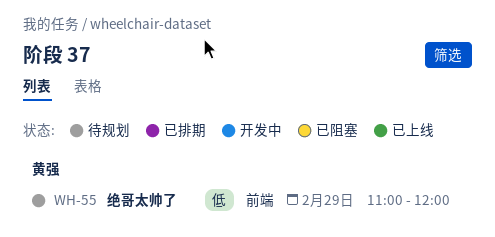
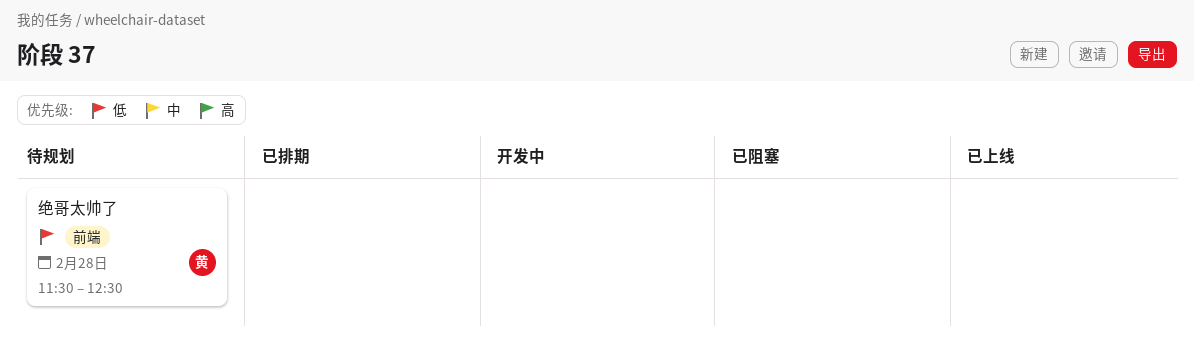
绝哥太帅了, day: Feb 29 -> Feb 28
绝哥太帅了, begins: 11:00 -> 11:30
绝哥太帅了, ends: 12:00 -> 12:30

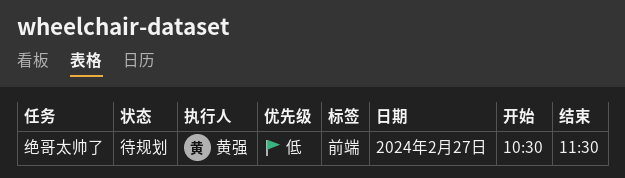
绝哥太帅了, day: Feb 28 -> Feb 27
绝哥太帅了, begins: 11:30 -> 10:30
绝哥太帅了, ends: 12:30 -> 11:30

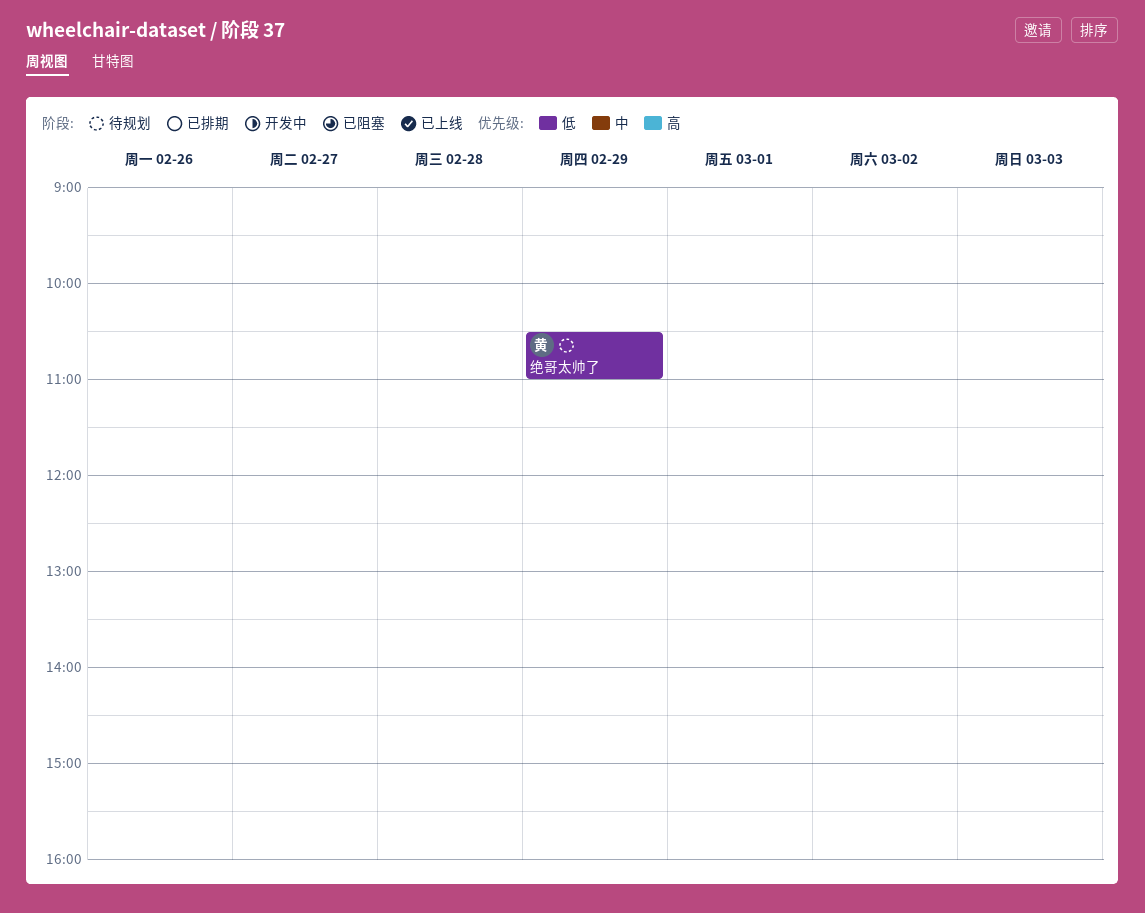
绝哥太帅了, day: Feb 27 -> Feb 29
绝哥太帅了, ends: 11:30 -> 11:00

